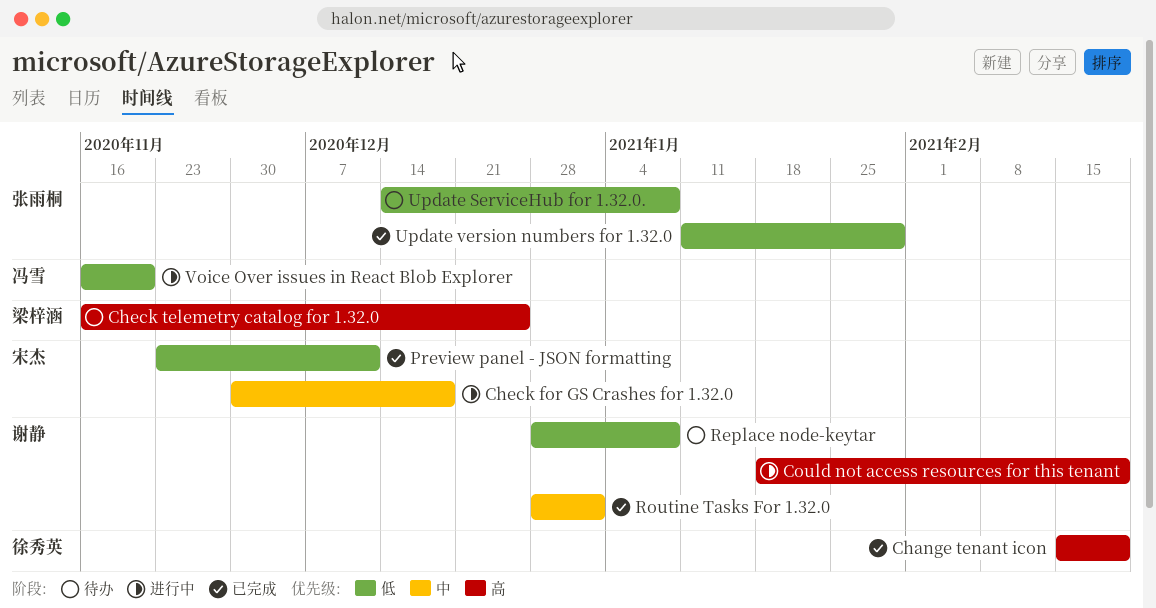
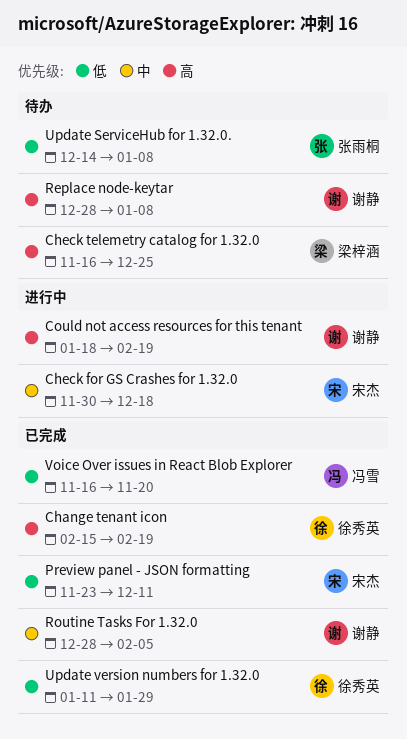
Replace node-keytar, priority: 低 -> 高
Routine Tasks For 1.32.0, due: Jan 1 -> Feb 5
Update version numbers for 1.32.0, owner: 张雨桐 -> 徐秀英
Voice Over issues in React Blob Explorer, status: 进行中 -> 已完成

